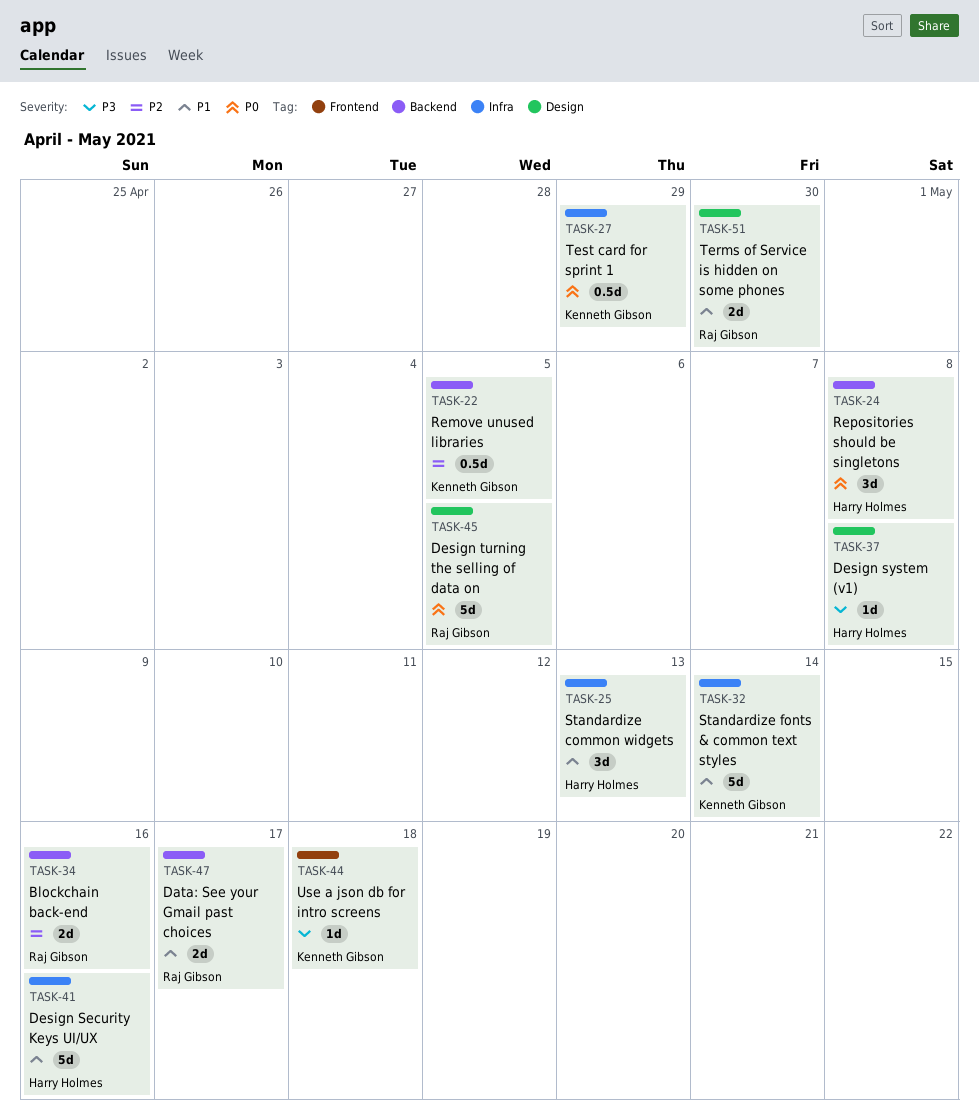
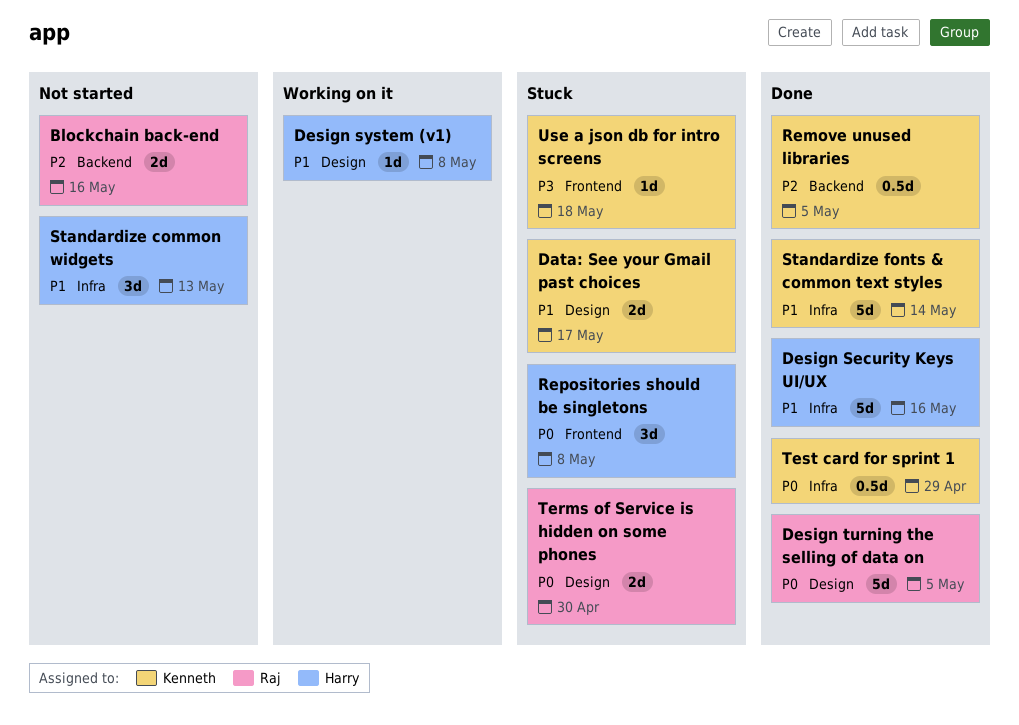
Data: See your Gmail past choices, owner: Raj Gibson -> Kenneth Gibson
Data: See your Gmail past choices, label: Backend -> Design
Design system (v1), priority: P3 -> P1
Repositories should be singletons, label: Backend -> Frontend
Terms of Service is hidden on some phones, priority: P1 -> P0

